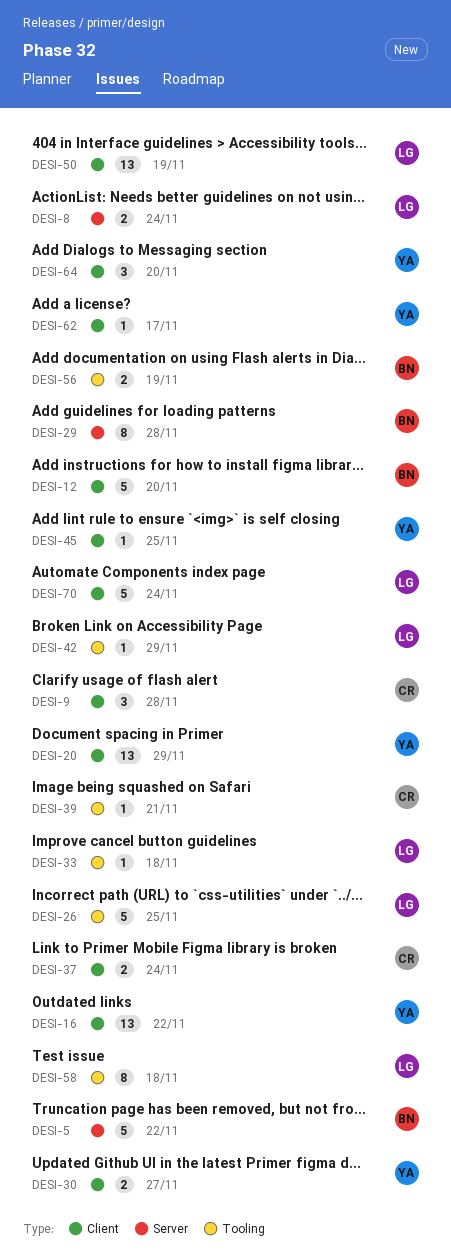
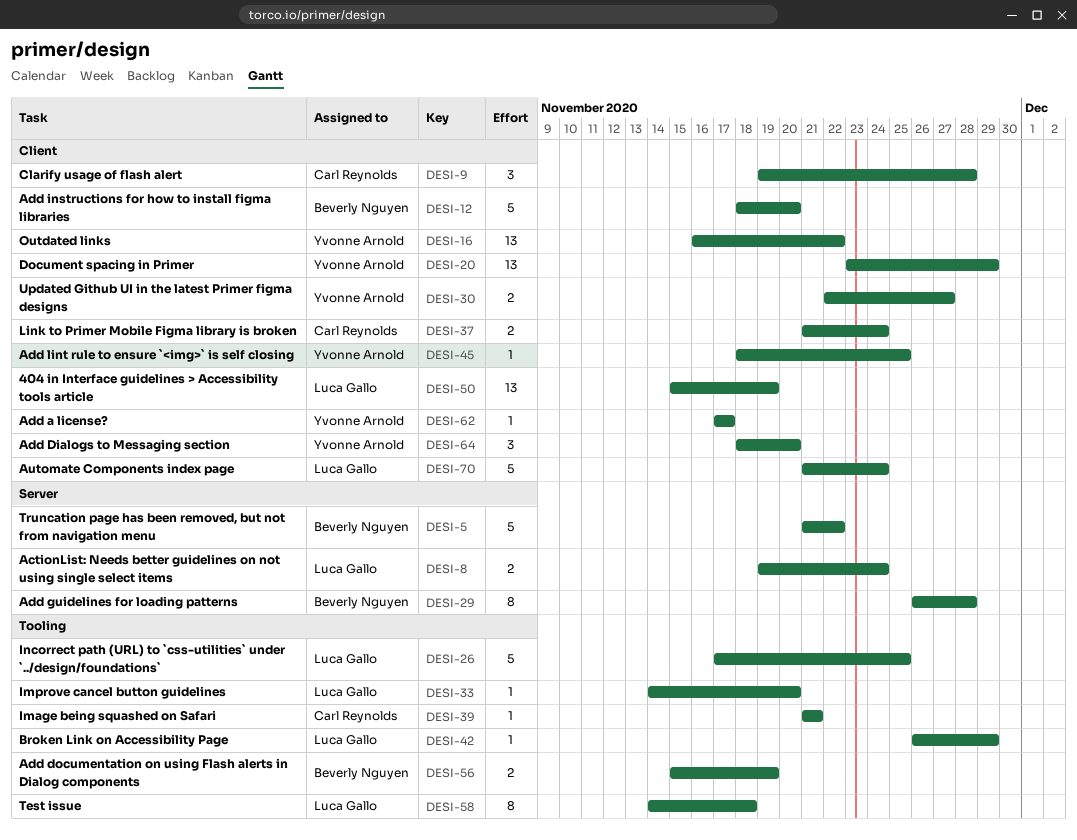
DESI-33, due: Nov 18 -> Nov 20

